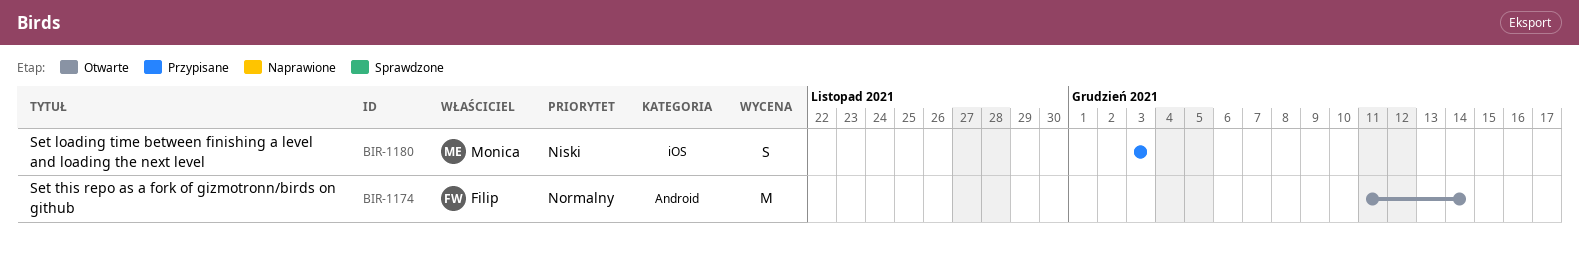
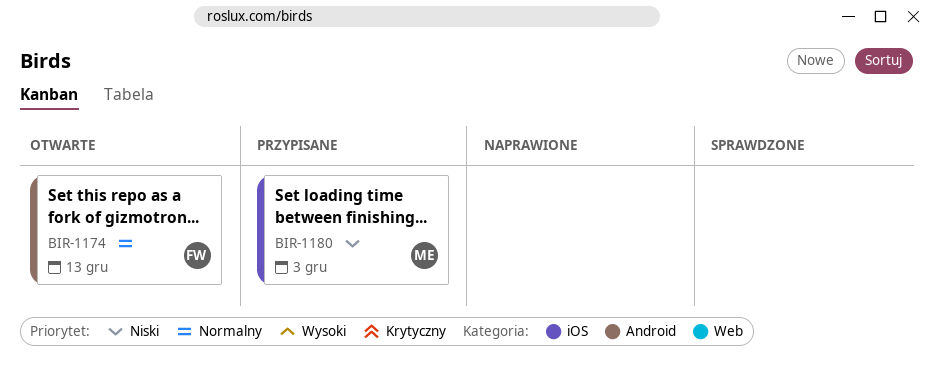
BIR-1174, due: Dec 14 -> Dec 13

